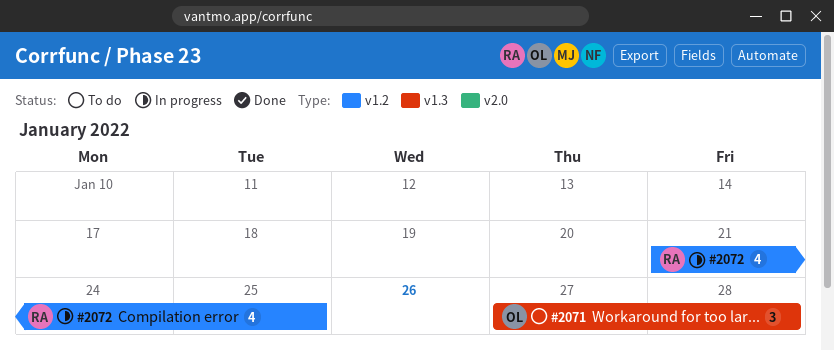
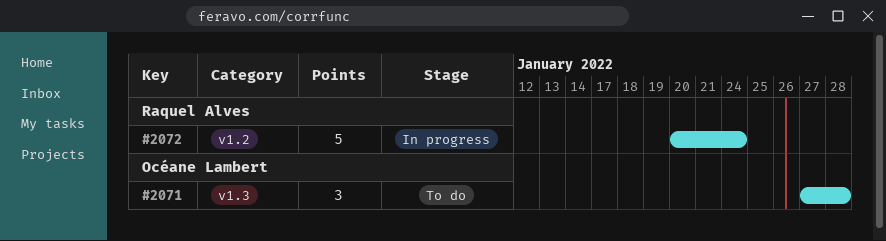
#2072, estimate: 4 -> 5
#2072, start: Jan 21 -> Jan 20
#2072, due: Jan 25 -> Jan 24

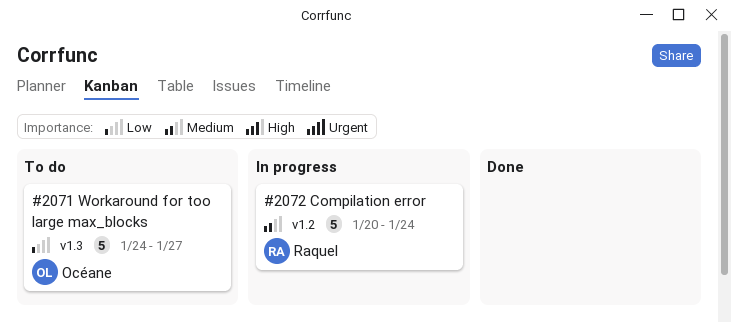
#2071, estimate: 3 -> 5
#2071, start: Jan 27 -> Jan 24
#2071, due: Jan 28 -> Jan 27

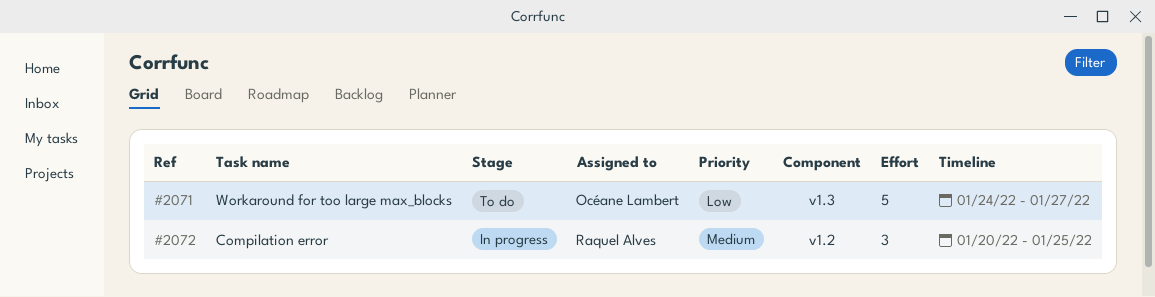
#2072, estimate: 5 -> 3
#2072, due: Jan 24 -> Jan 25

